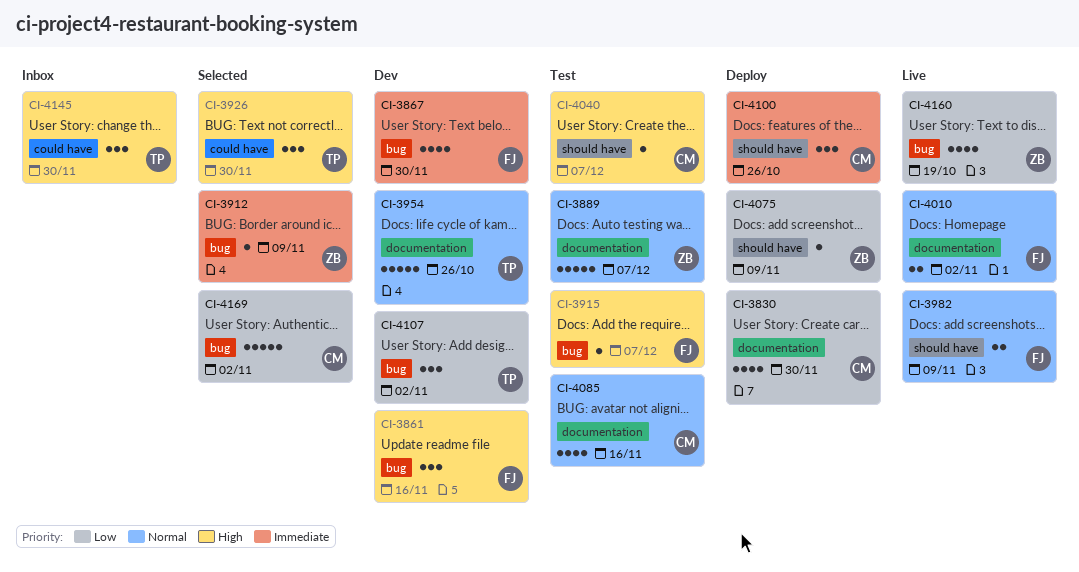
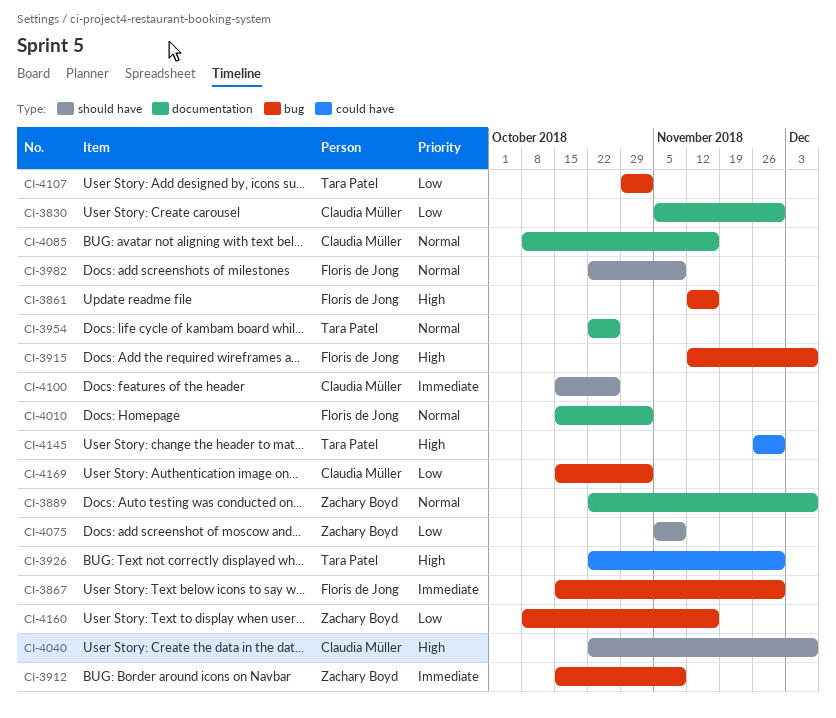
CI-4160, due: Oct 19 -> Nov 16

